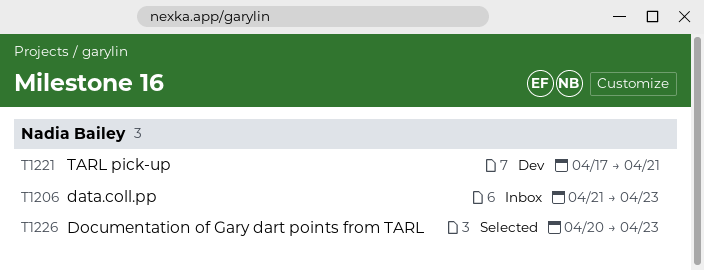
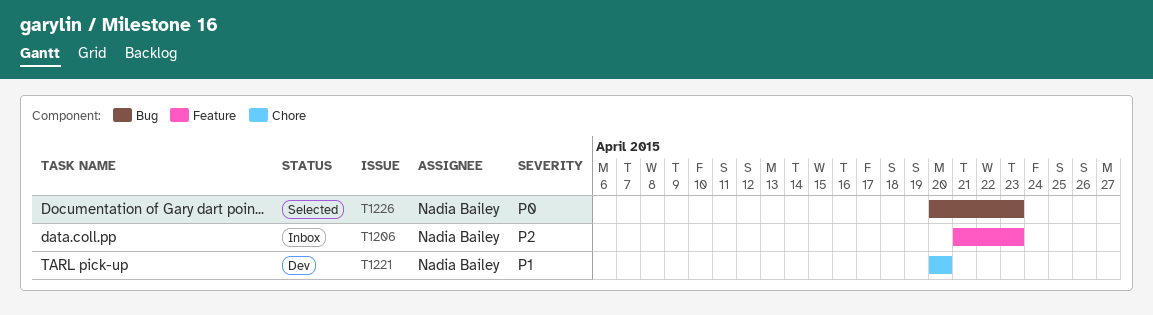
T1221, start: Apr 17 -> Apr 20
T1221, due: Apr 21 -> Apr 20

